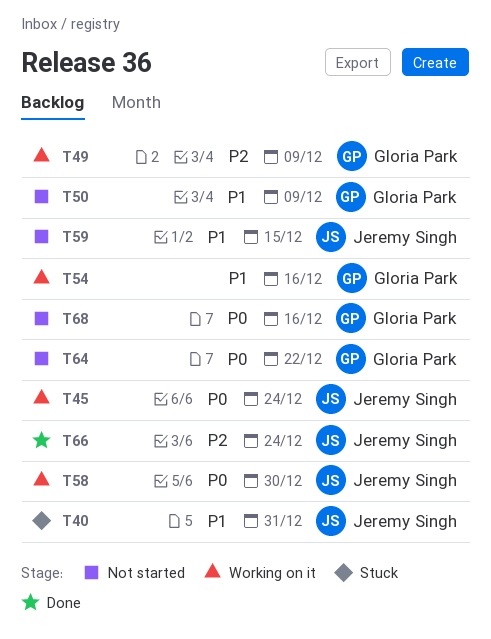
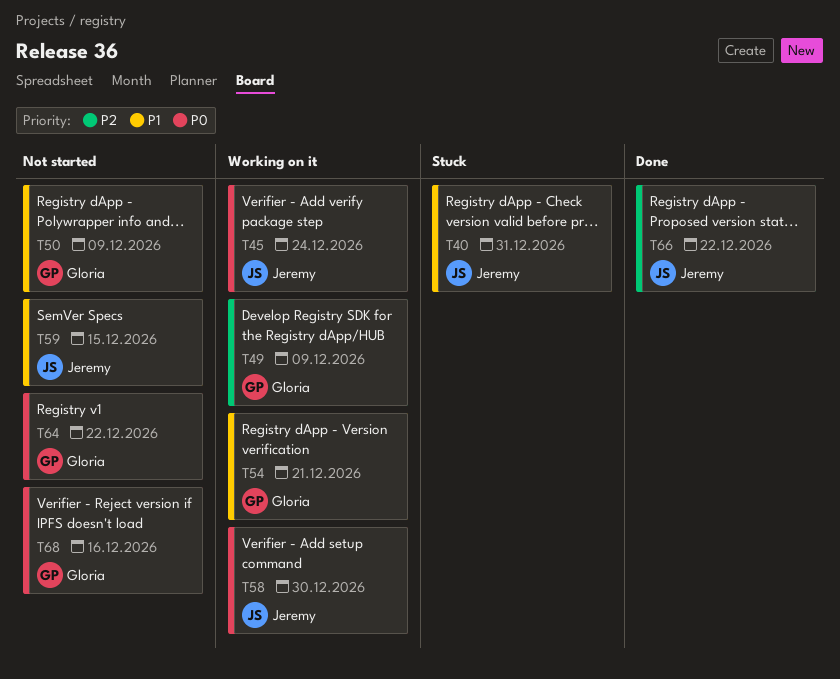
T54, due: Dec 16 -> Dec 21
T66, due: Dec 24 -> Dec 22

